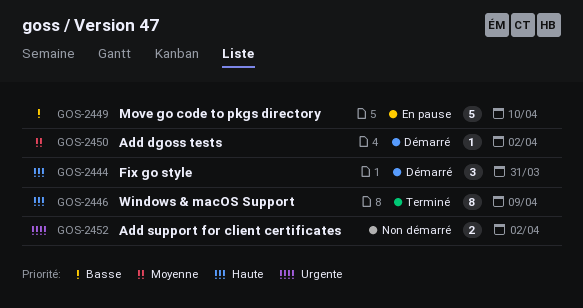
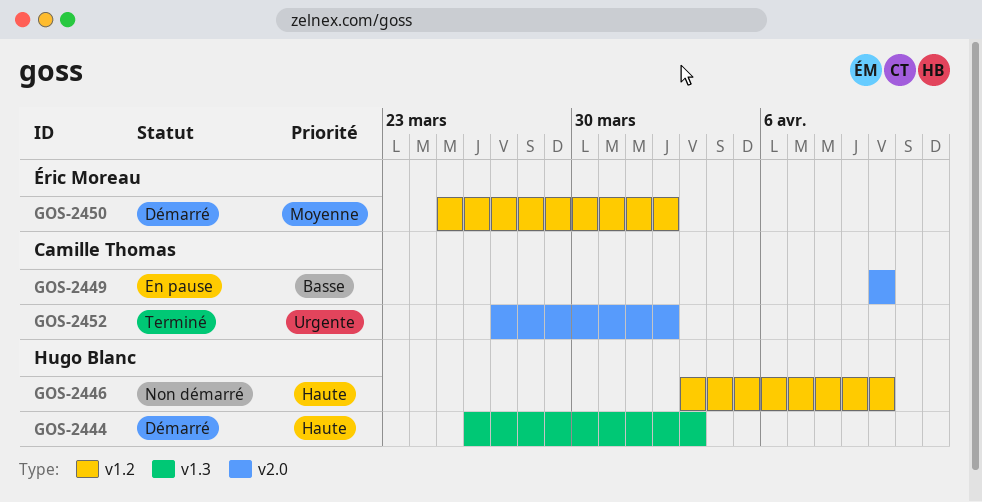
GOS-2444, due: Mar 31 -> Apr 3
GOS-2446, status: Terminé -> Non démarré
GOS-2446, due: Apr 9 -> Apr 10
GOS-2452, status: Non démarré -> Terminé

